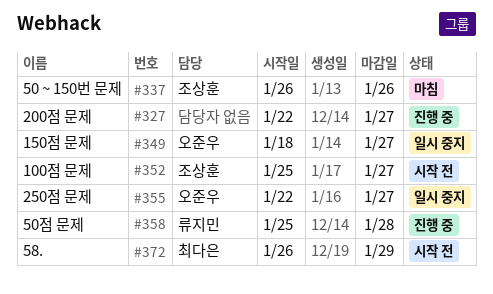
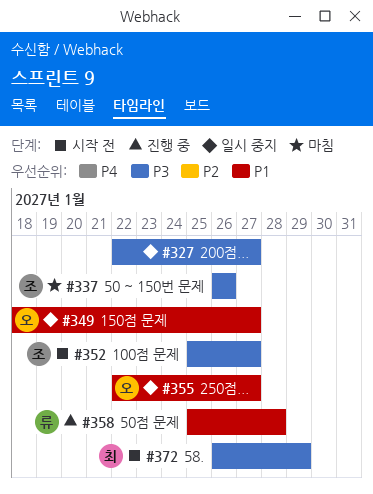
#327, status: 진행 중 -> 일시 중지

